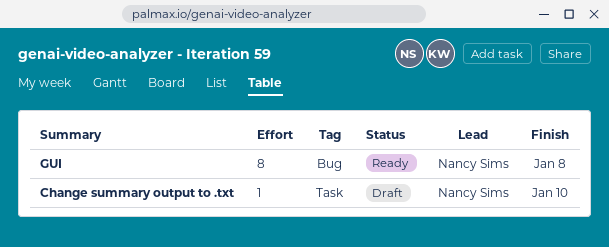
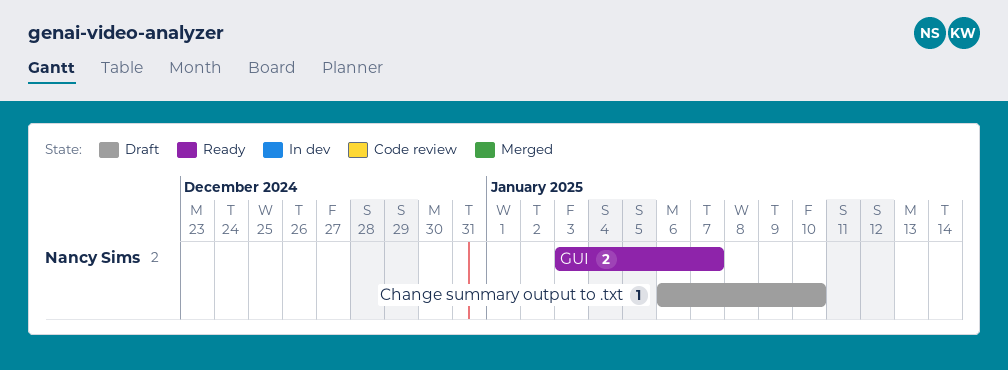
GUI, estimate: 8 -> 2
GUI, due: Jan 8 -> Jan 7

